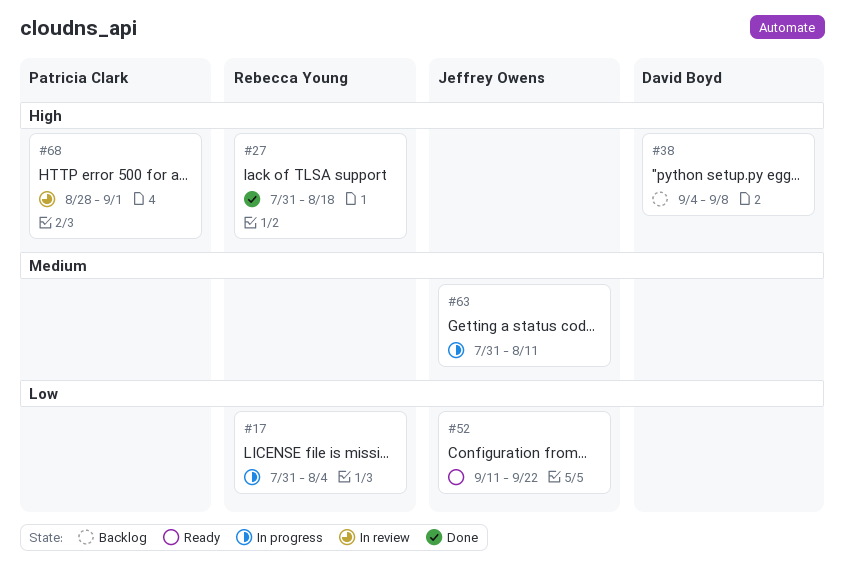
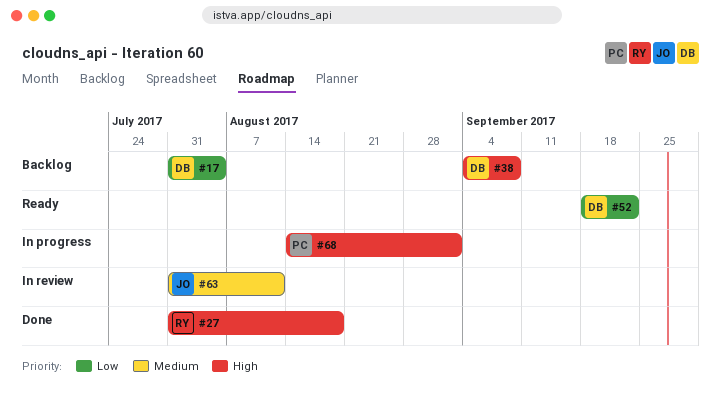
#17, status: In progress -> Backlog
#17, owner: Rebecca Young -> David Boyd
#52, owner: Jeffrey Owens -> David Boyd
#52, start: Sep 11 -> Sep 18
#63, status: In progress -> In review
#68, status: In review -> In progress
#68, start: Aug 28 -> Aug 14

